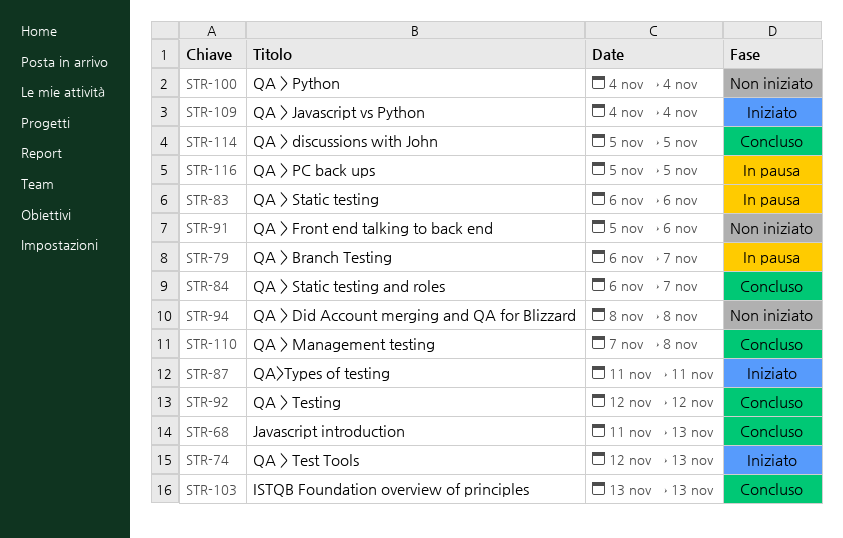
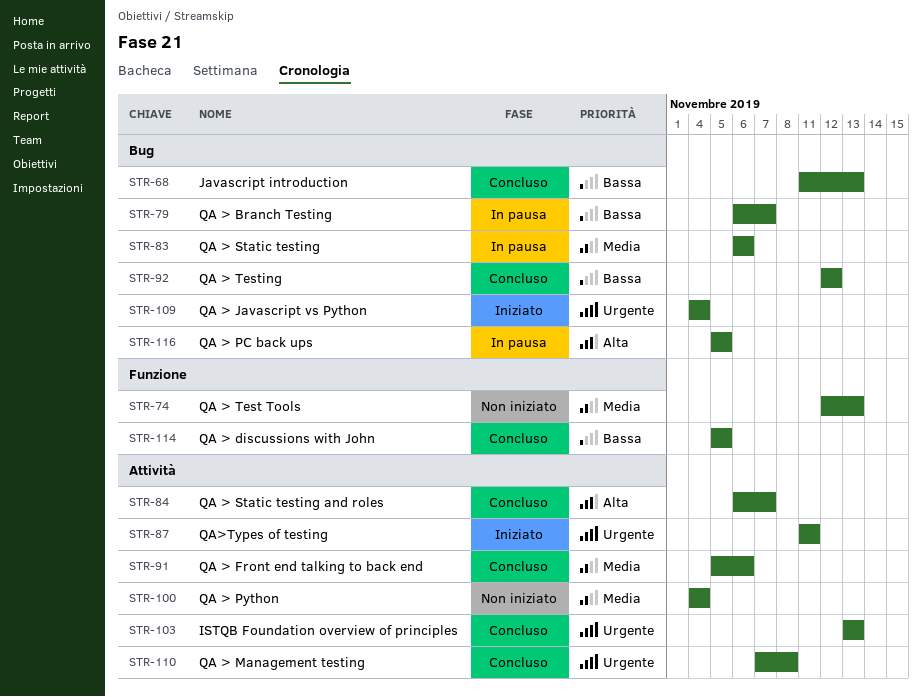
STR-74, status: Iniziato -> Non iniziato
STR-91, status: Non iniziato -> Concluso
STR-94: present -> none

